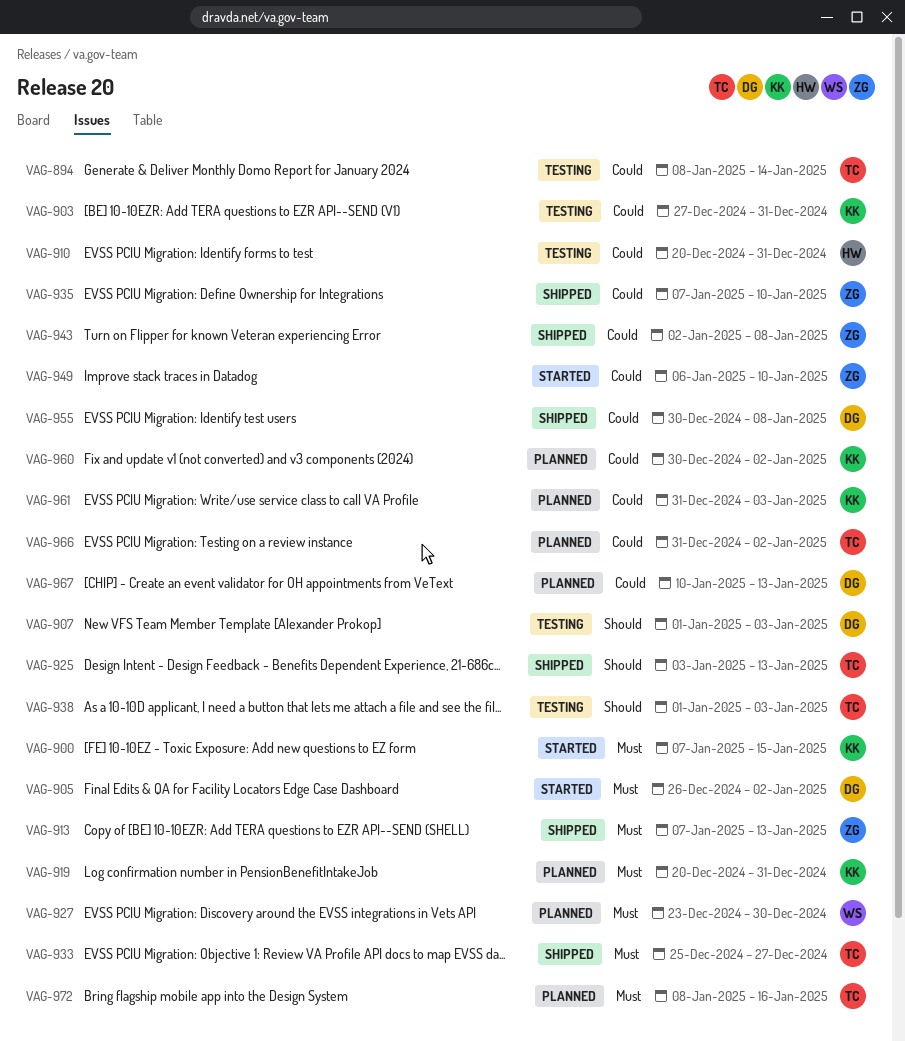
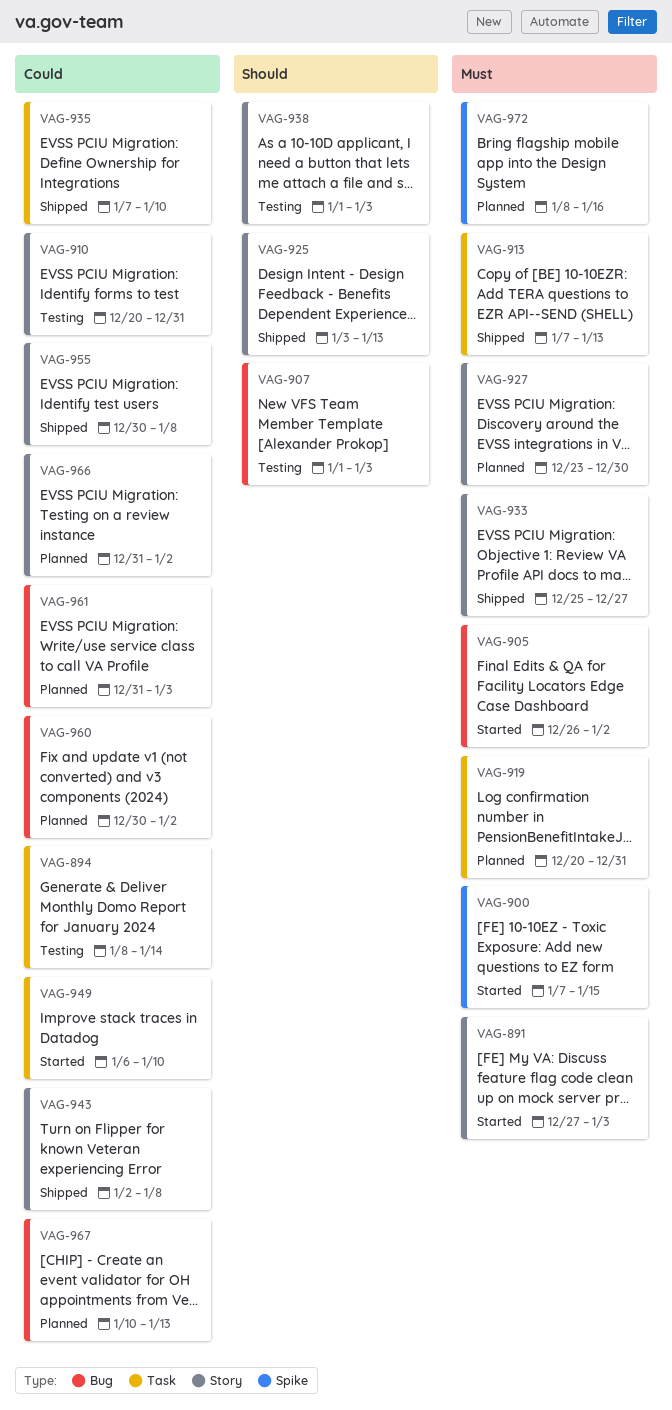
VAG-891: none -> present
VAG-903: present -> none

